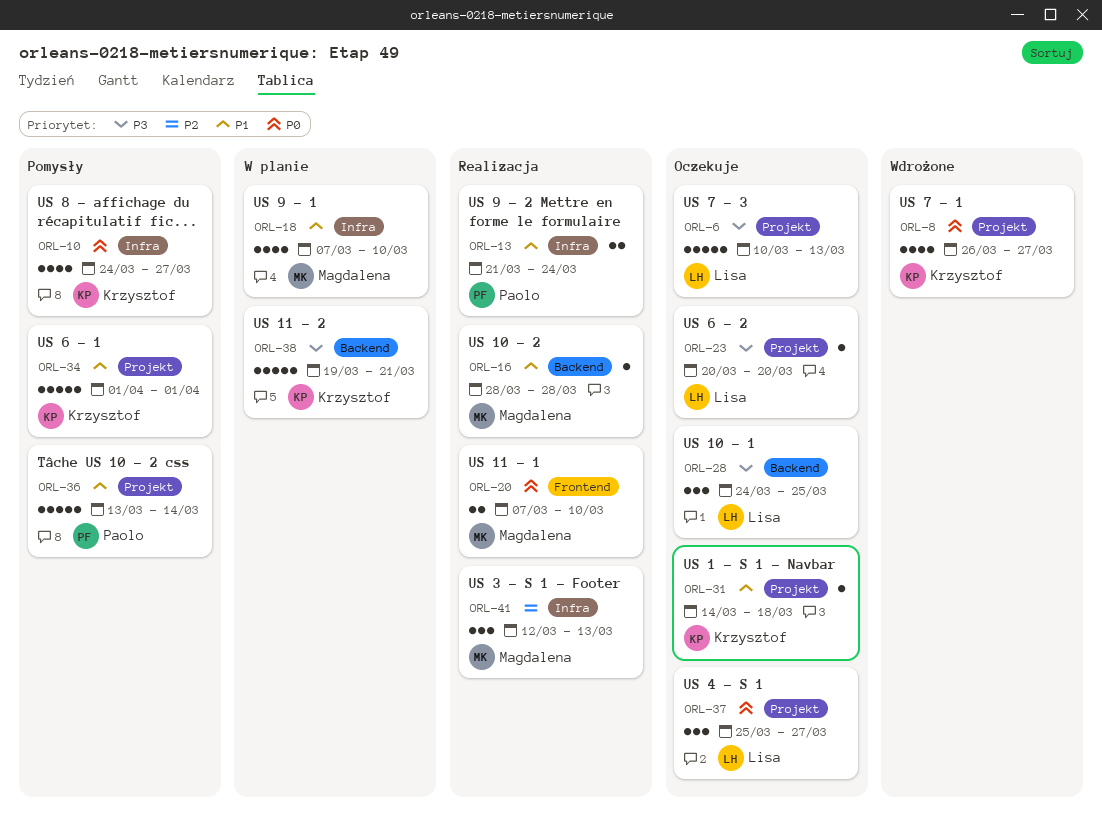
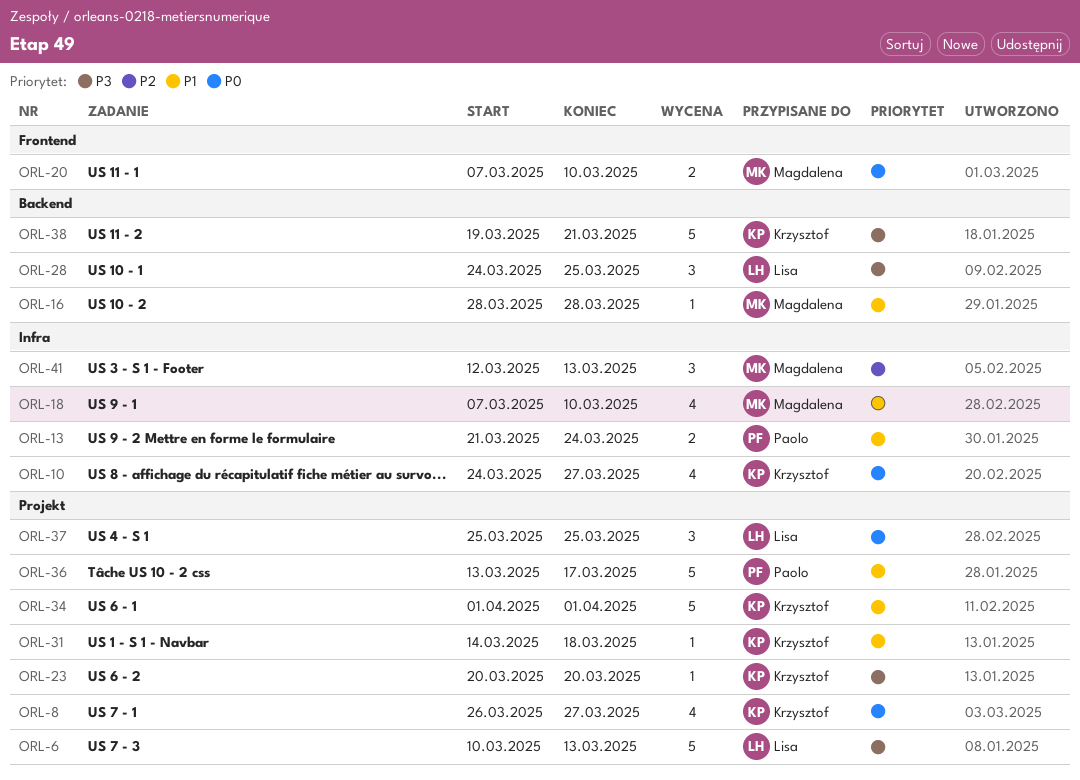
ORL-23, owner: Lisa -> Krzysztof
ORL-36, due: Mar 14 -> Mar 17
ORL-37, due: Mar 27 -> Mar 25

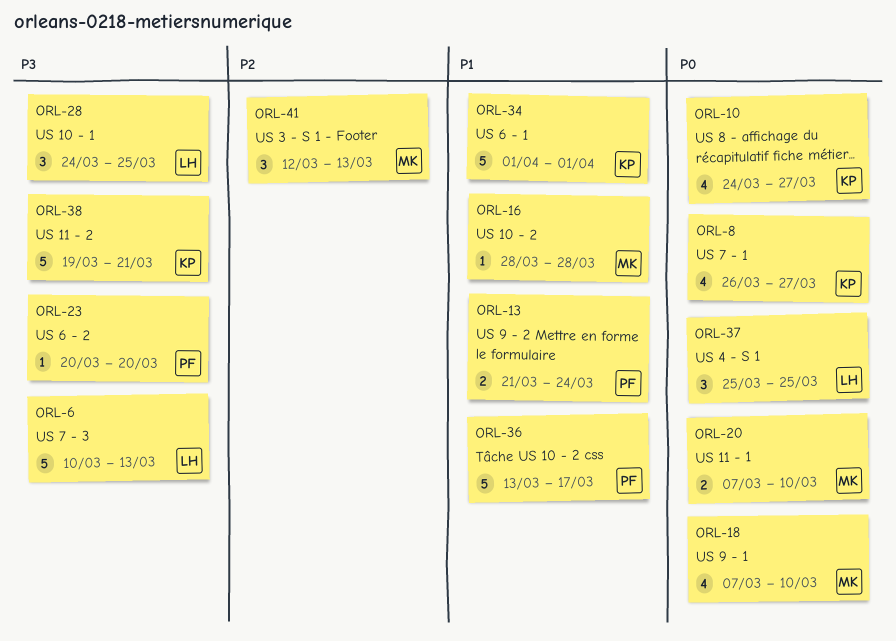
ORL-18, priority: P1 -> P0
ORL-23, owner: Krzysztof -> Paolo
ORL-31: present -> none

